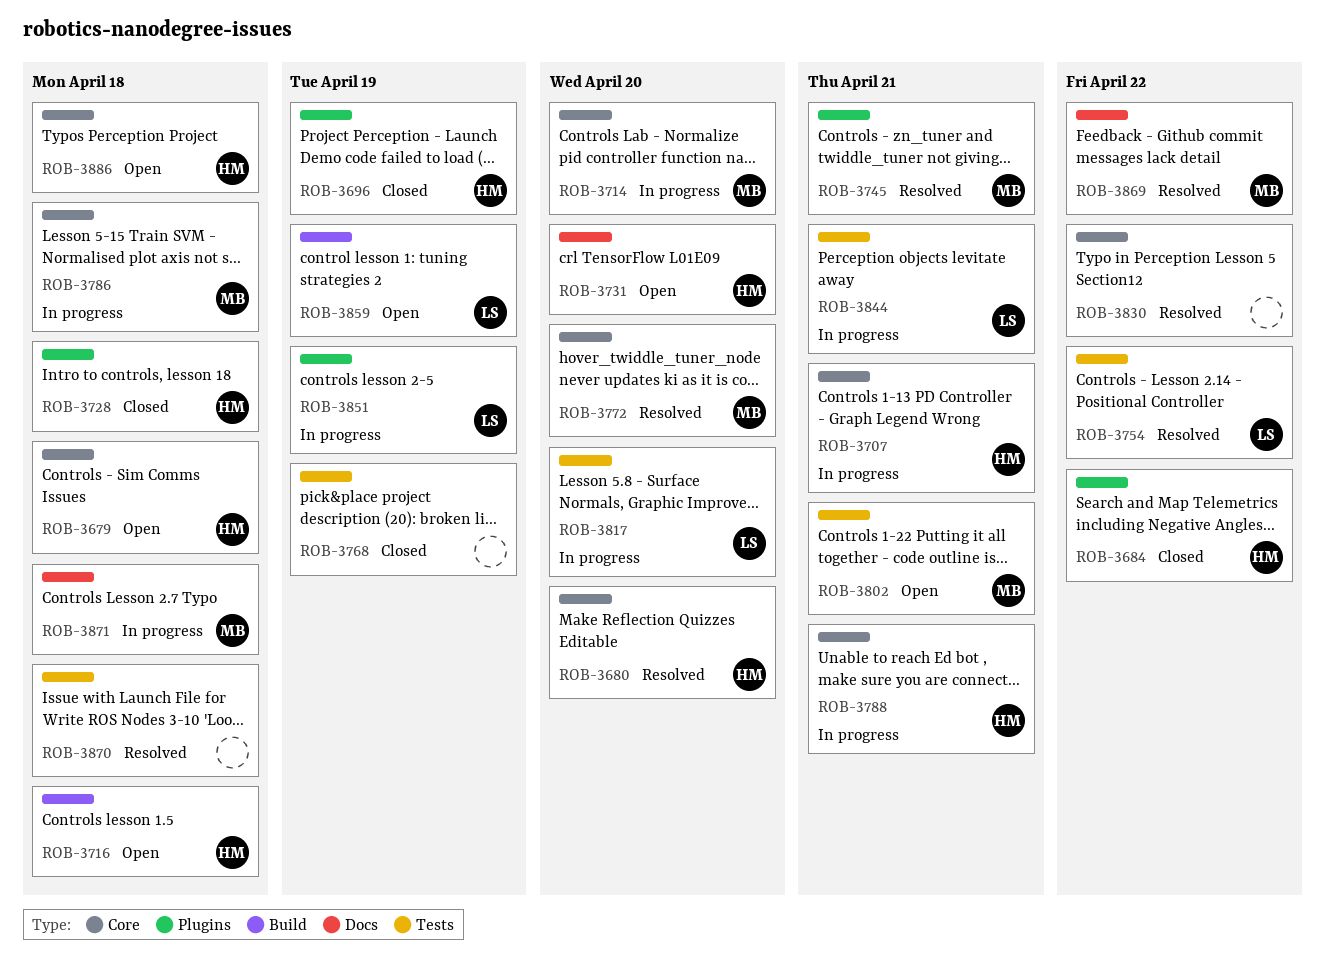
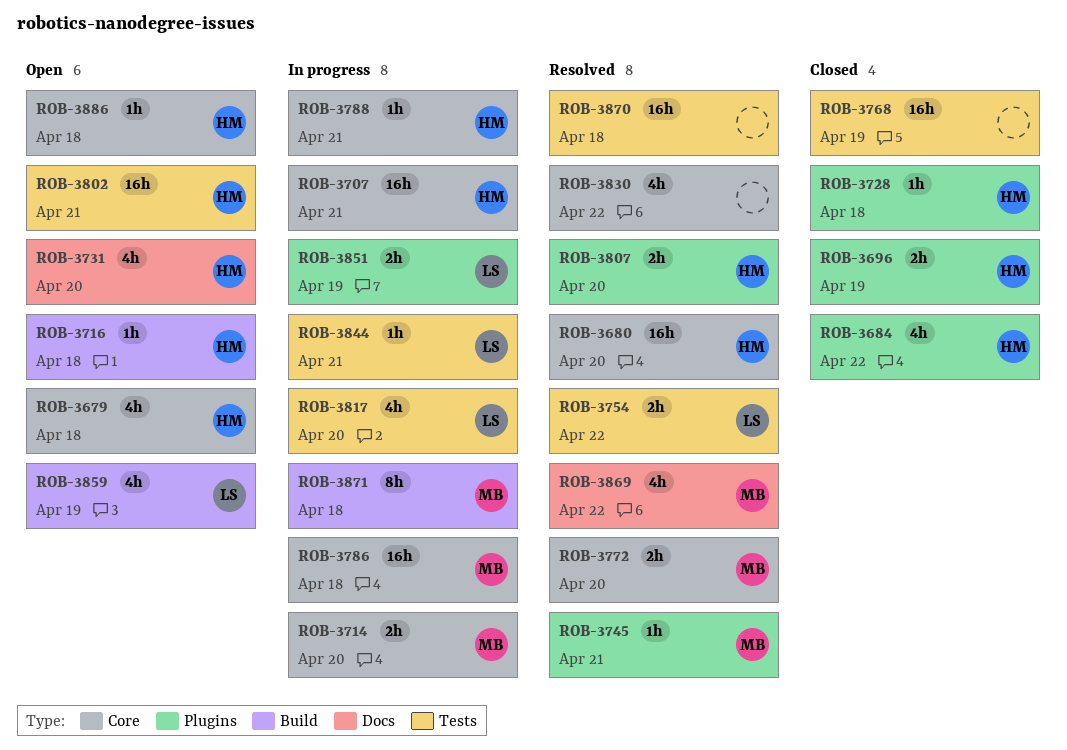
ROB-3802, owner: MB -> HM
ROB-3807: none -> present
ROB-3871, label: Docs -> Build

